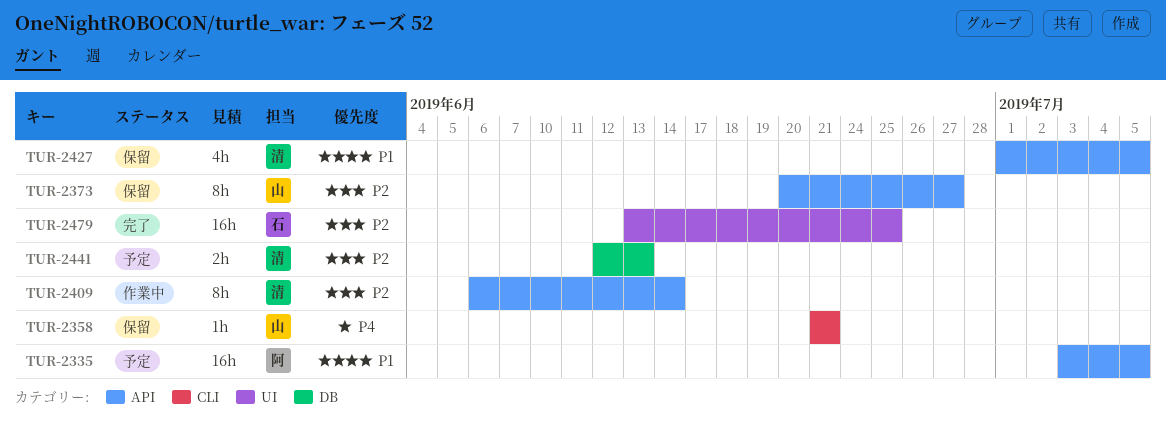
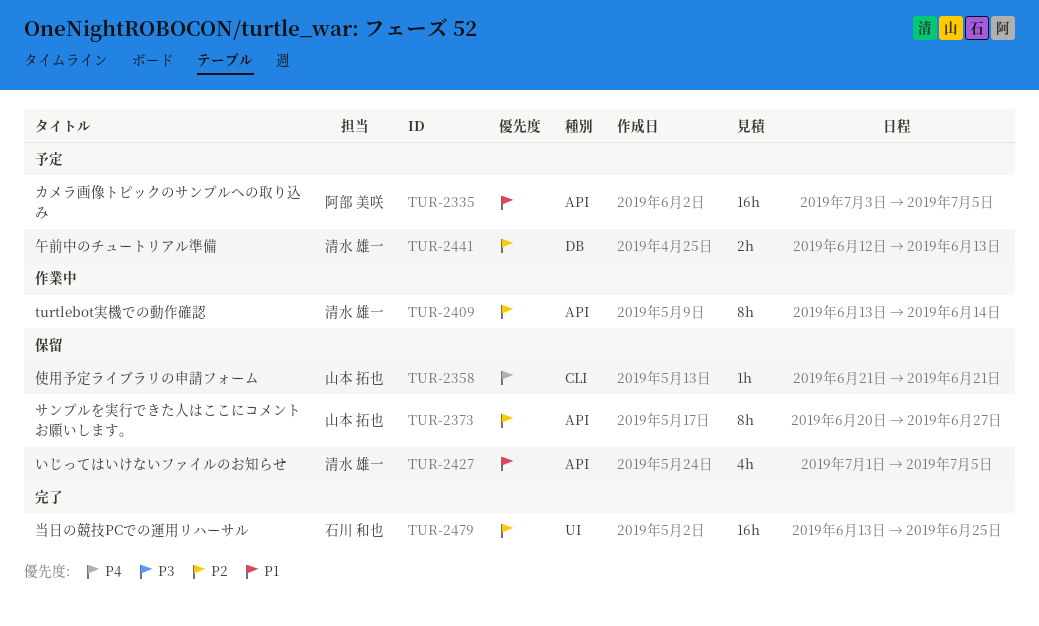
TUR-2409, start: Jun 6 -> Jun 13

